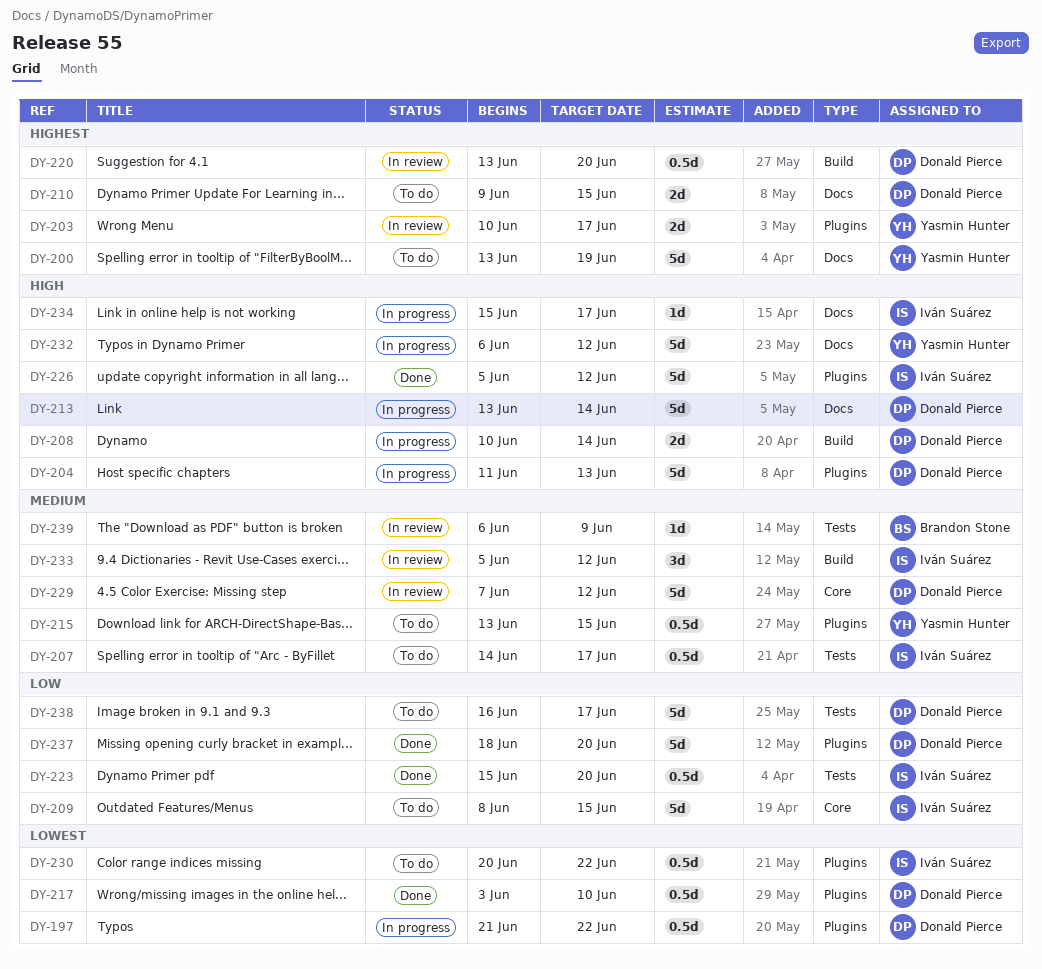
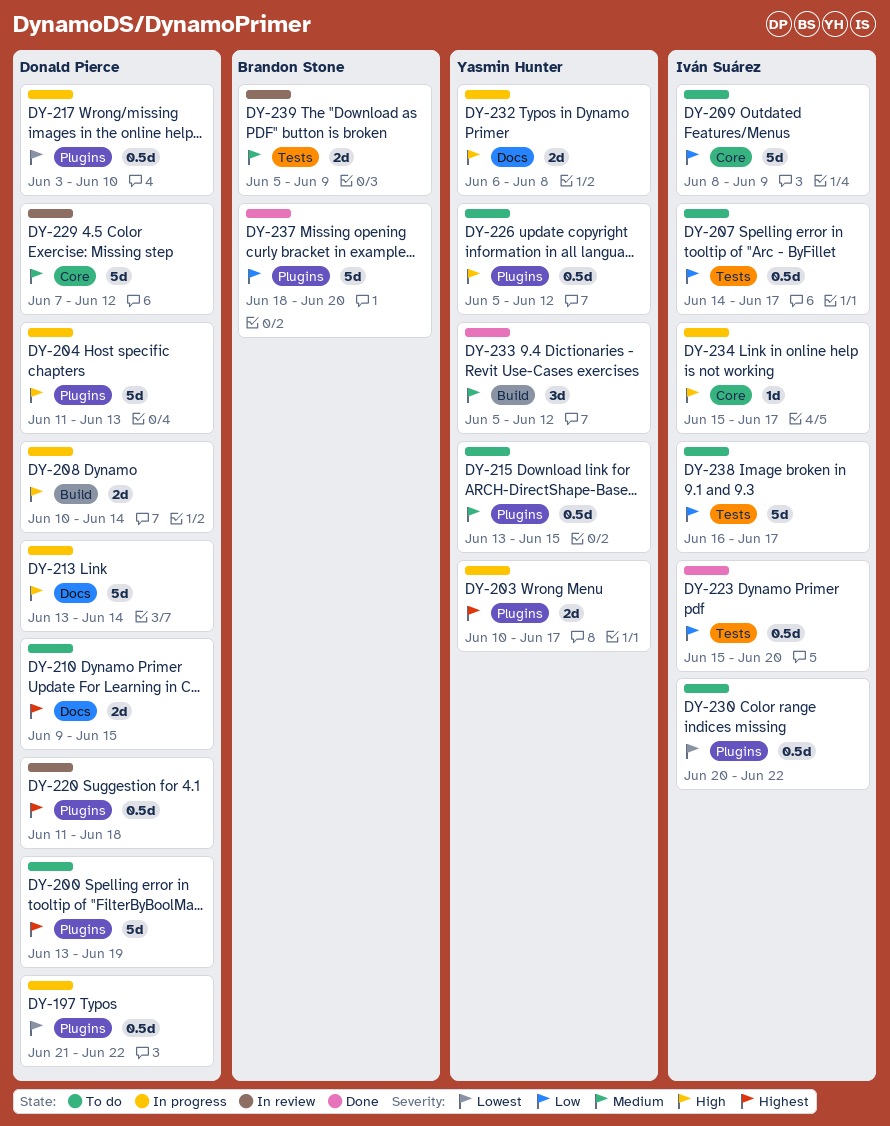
DY-200, owner: Yasmin Hunter -> Donald Pierce
DY-200, label: Docs -> Plugins
DY-203, status: In review -> In progress
DY-207, priority: Medium -> Low
DY-209, due: Jun 15 -> Jun 9
DY-217, status: Done -> In progress
DY-220, label: Build -> Plugins
DY-220, start: Jun 13 -> Jun 11
DY-220, due: Jun 20 -> Jun 18
DY-226, status: Done -> To do
DY-226, owner: Iván Suárez -> Yasmin Hunter
DY-226, estimate: 5d -> 0.5d
DY-232, estimate: 5d -> 2d
DY-232, due: Jun 12 -> Jun 8
DY-233, status: In review -> Done
DY-233, owner: Iván Suárez -> Yasmin Hunter
DY-234, label: Docs -> Core
DY-237, owner: Donald Pierce -> Brandon Stone
DY-238, owner: Donald Pierce -> Iván Suárez
DY-239, estimate: 1d -> 2d
DY-239, start: Jun 6 -> Jun 5

